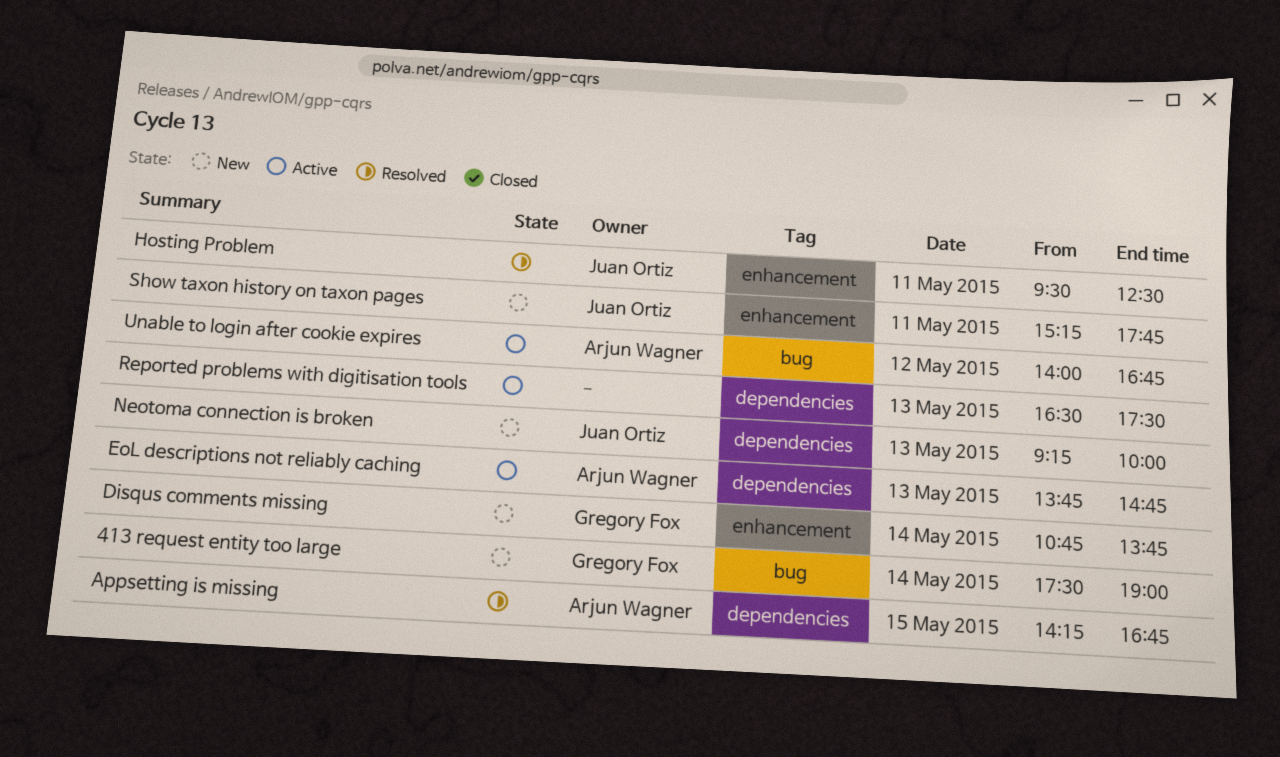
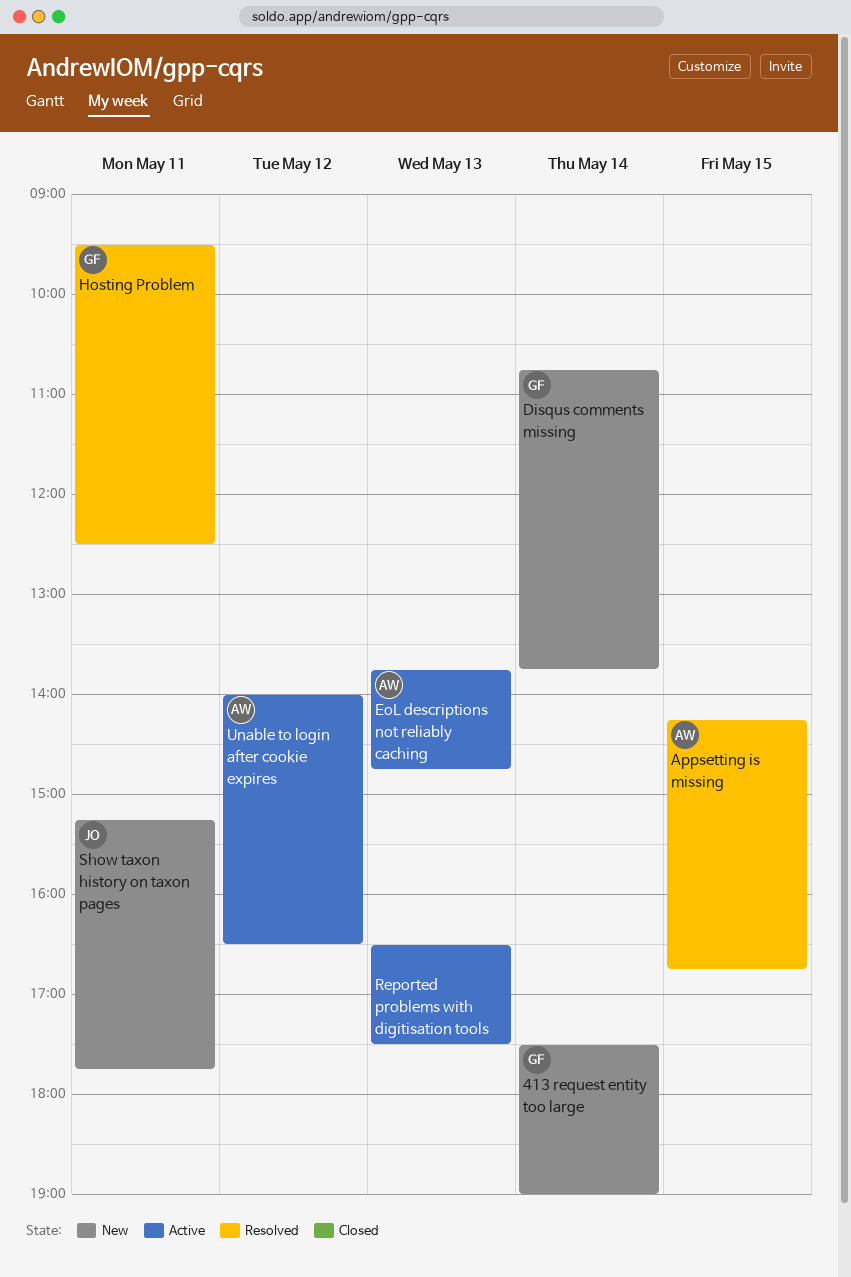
Hosting Problem, owner: Juan Ortiz -> Gregory Fox
Neotoma connection is broken: present -> none
Unable to login after cookie expires, ends: 16:45 -> 16:30

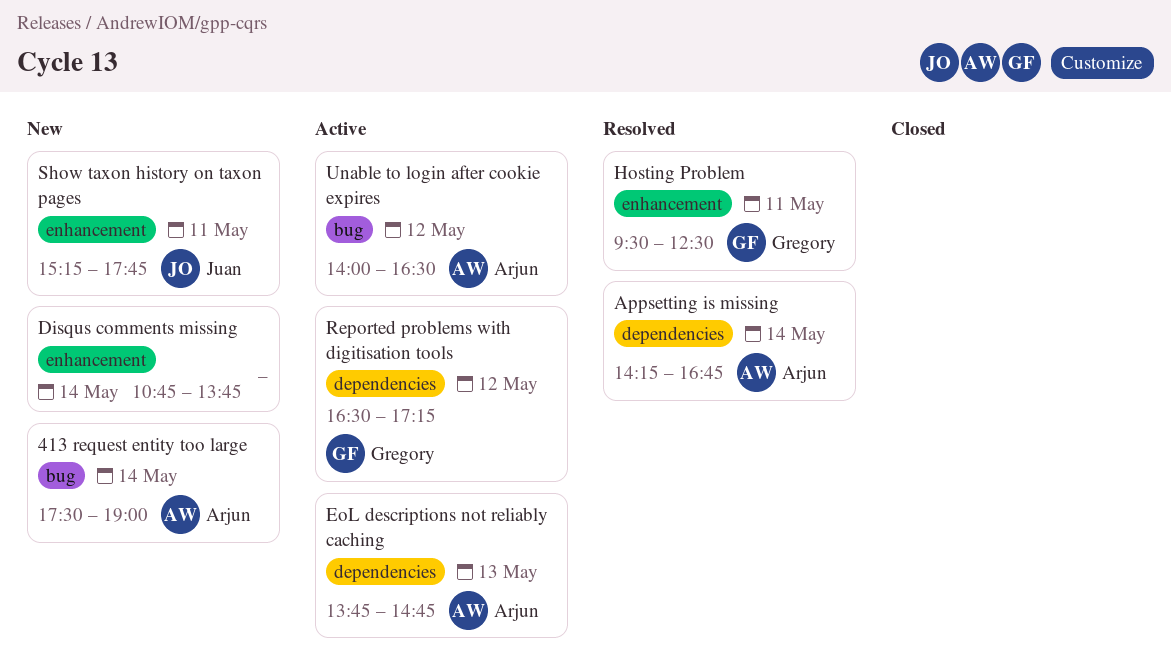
413 request entity too large, owner: Gregory -> Arjun
Appsetting is missing, day: May 15 -> May 14
Disqus comments missing, owner: Gregory -> none
Reported problems with digitisation tools, owner: none -> Gregory
Reported problems with digitisation tools, day: May 13 -> May 12
Reported problems with digitisation tools, ends: 17:30 -> 17:15

